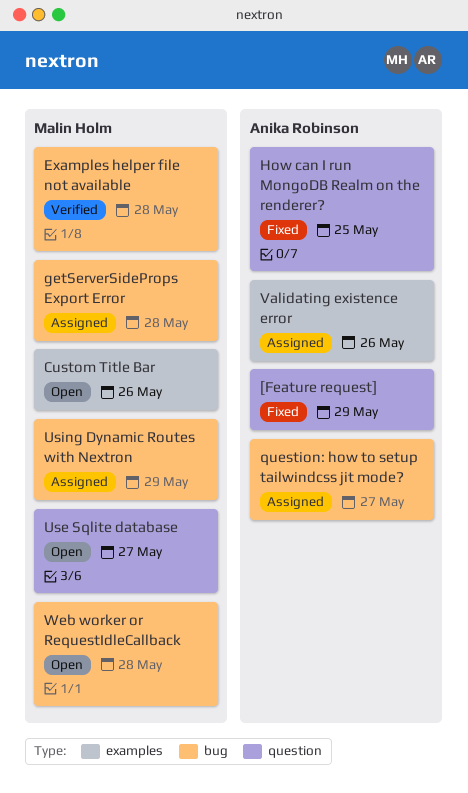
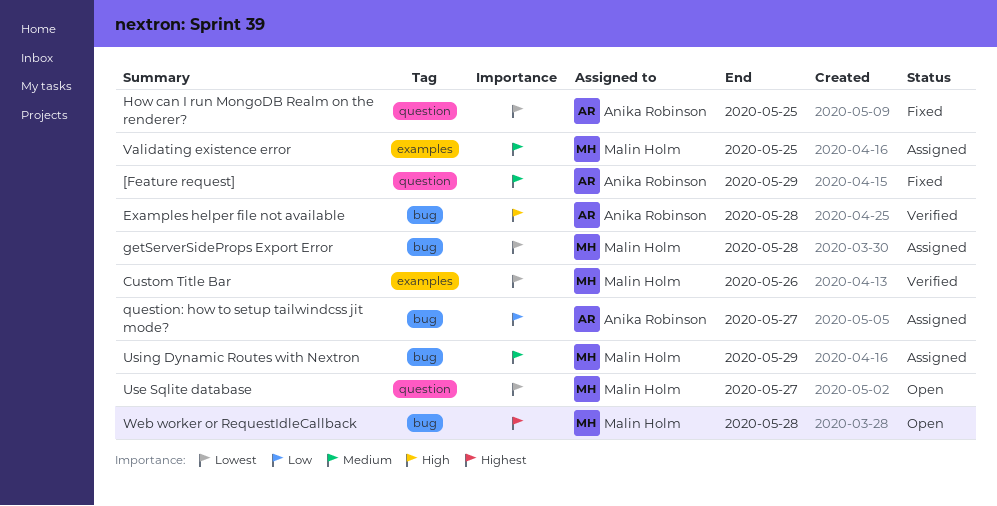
Custom Title Bar, status: Open -> Verified
Examples helper file not available, owner: Malin Holm -> Anika Robinson
Validating existence error, owner: Anika Robinson -> Malin Holm
Validating existence error, due: May 26 -> May 25

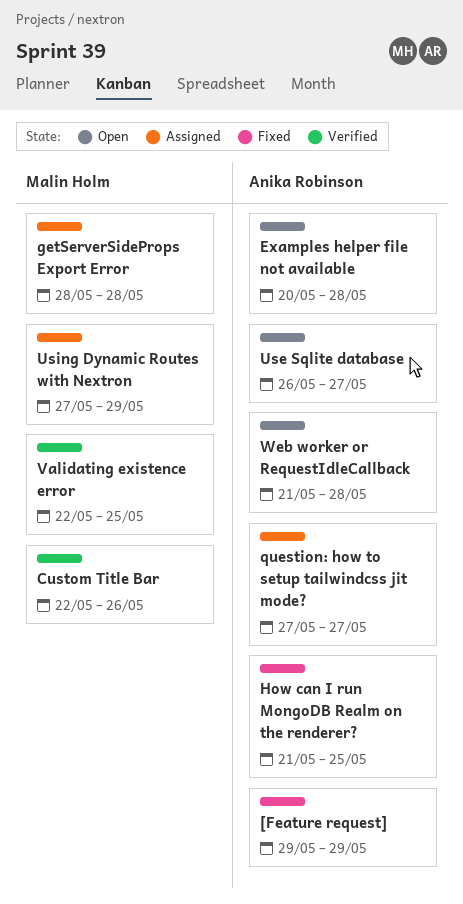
Examples helper file not available, status: Verified -> Open
Use Sqlite database, owner: Malin Holm -> Anika Robinson
Validating existence error, status: Assigned -> Verified
Web worker or RequestIdleCallback, owner: Malin Holm -> Anika Robinson

